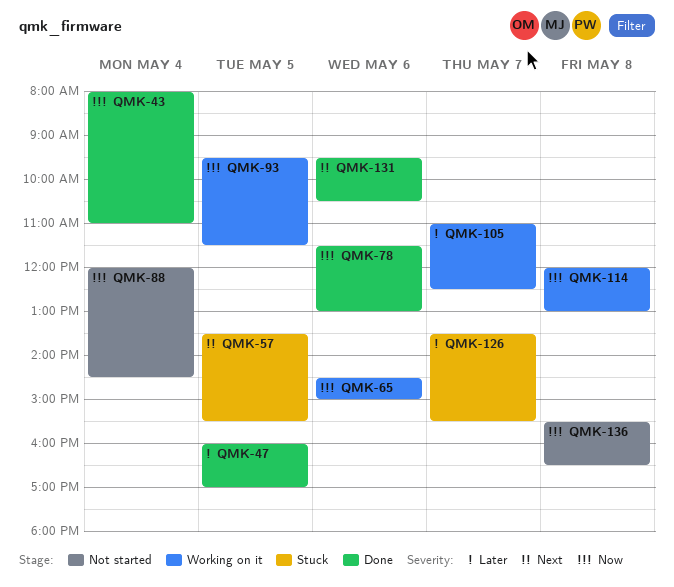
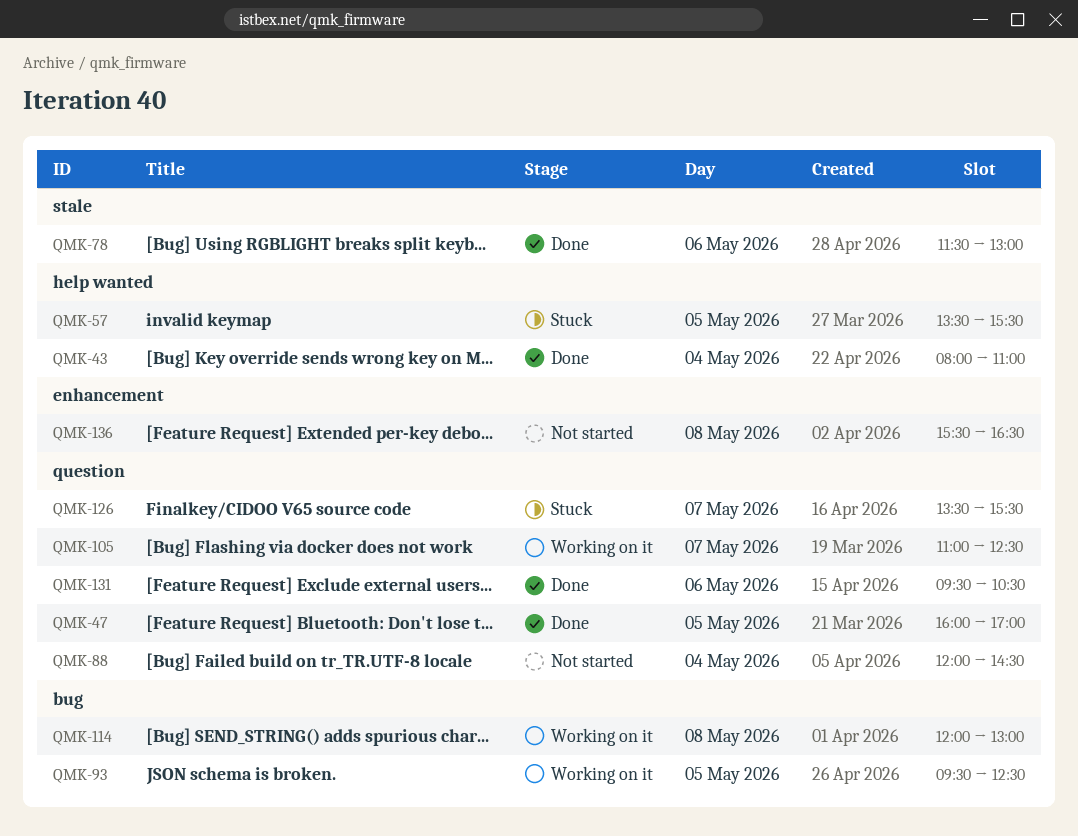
QMK-65: present -> none
QMK-93, ends: 11:30 -> 12:30

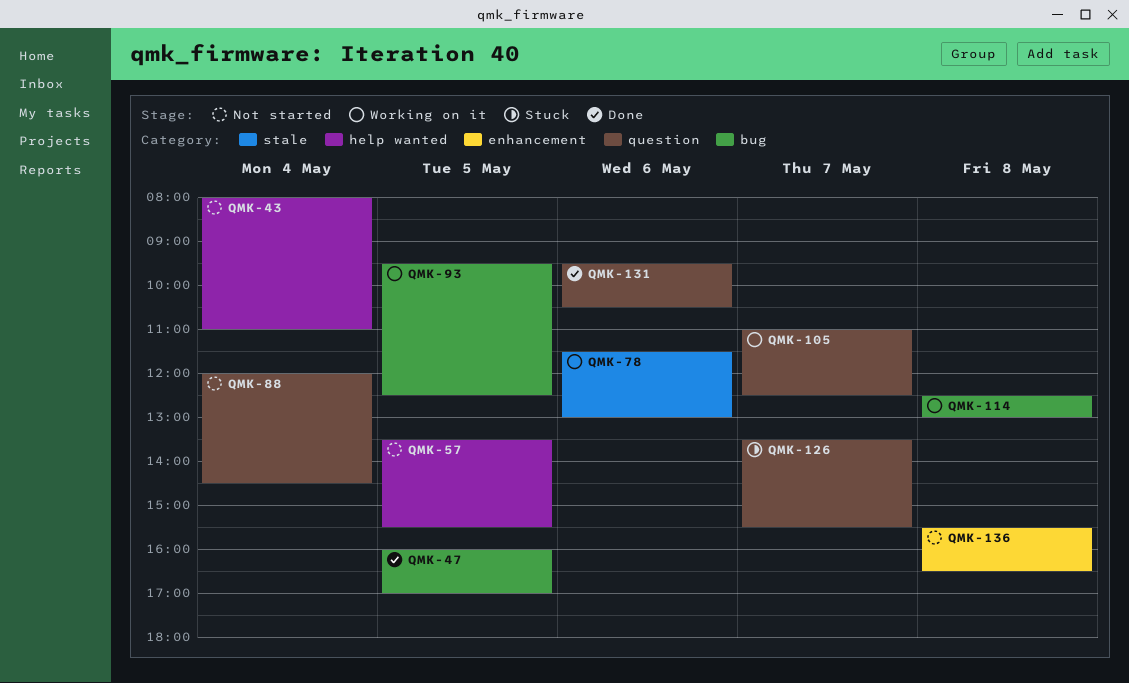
QMK-43, status: Done -> Not started
QMK-47, label: question -> bug
QMK-57, status: Stuck -> Not started
QMK-78, status: Done -> Working on it
QMK-114, begins: 12:00 -> 12:30

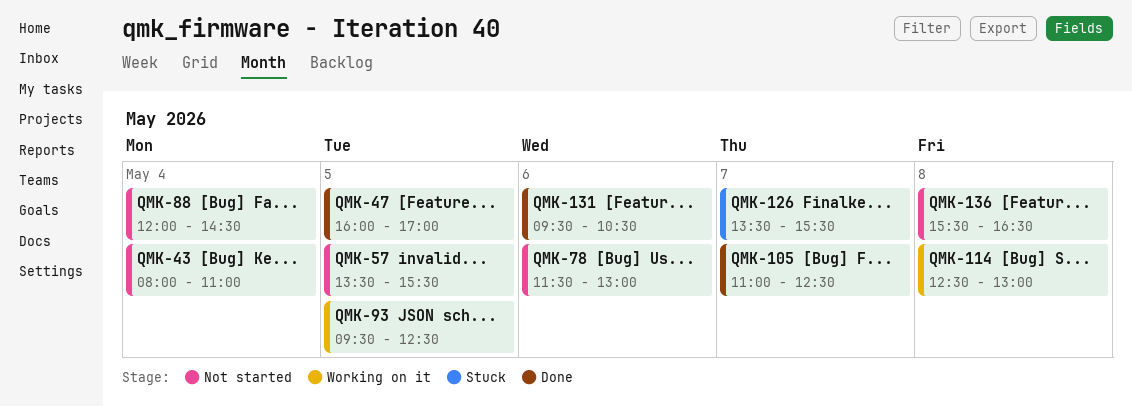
QMK-78, status: Working on it -> Not started
QMK-105, status: Working on it -> Done

